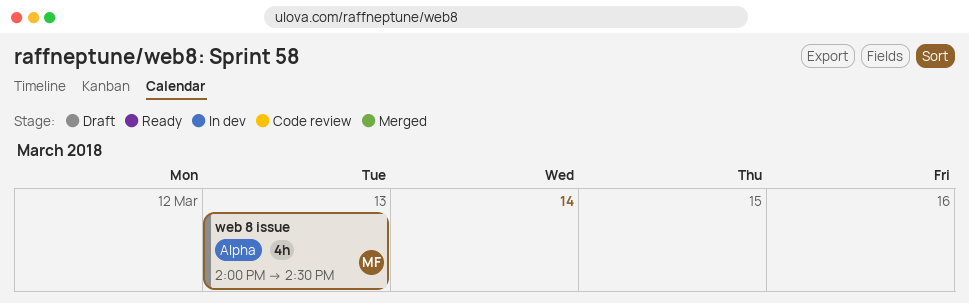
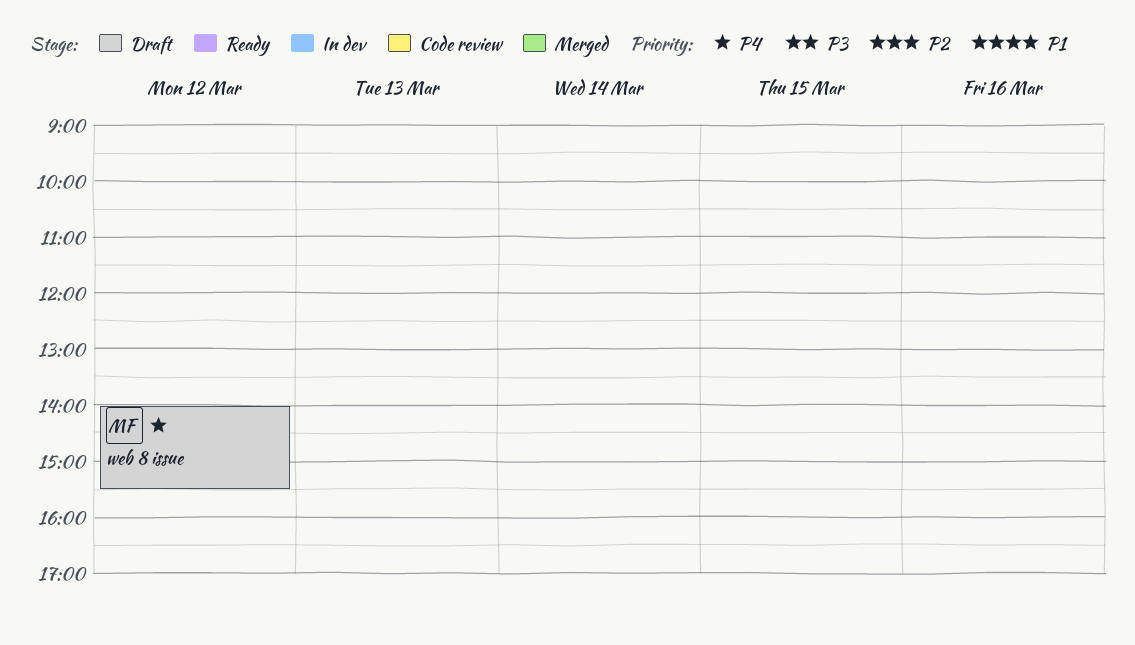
web 8 issue, day: Mar 13 -> Mar 12
web 8 issue, ends: 14:30 -> 15:30

